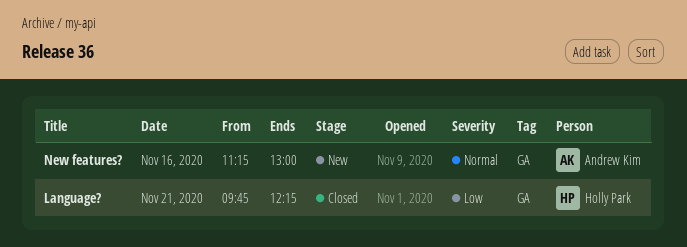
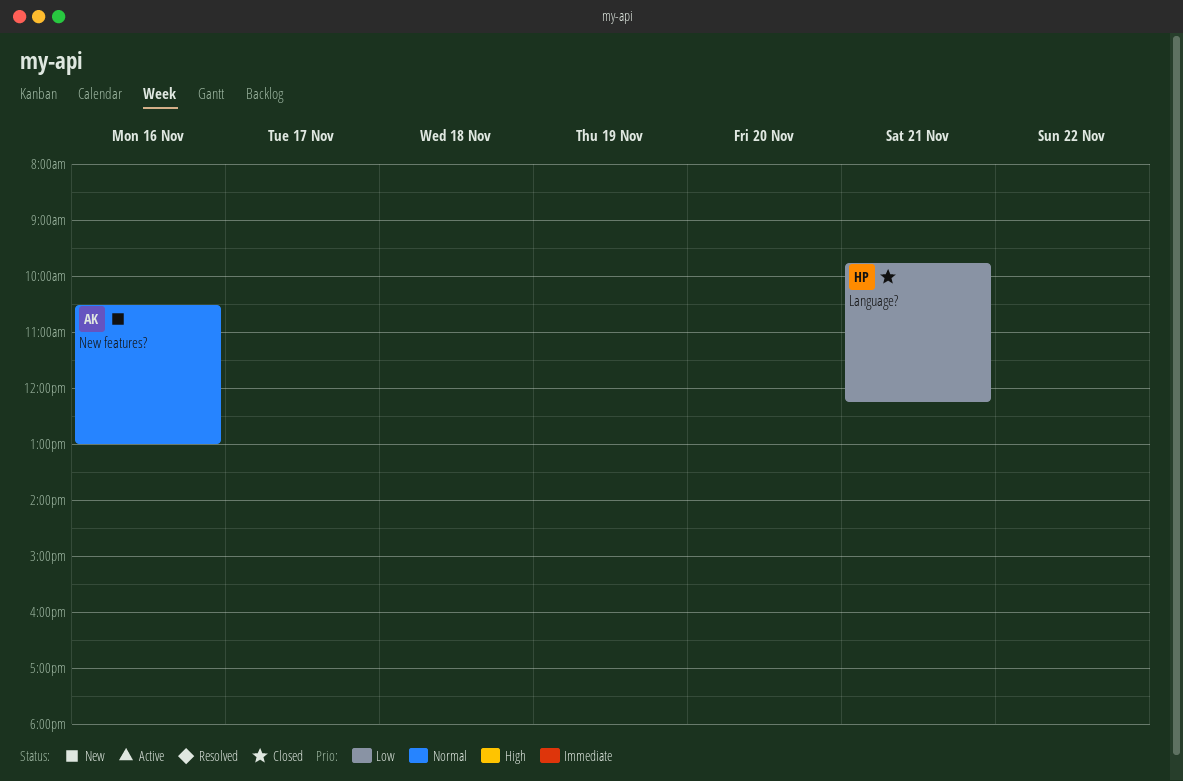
New features?, begins: 11:15 -> 10:30

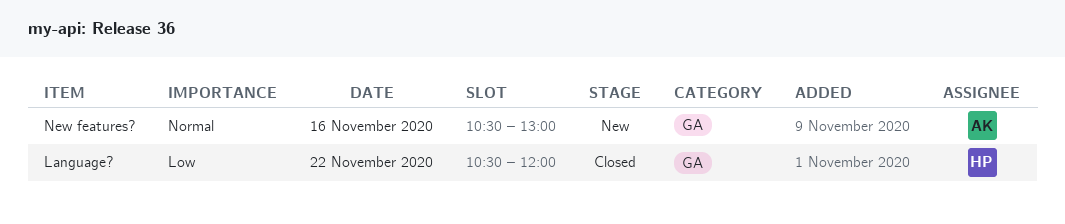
Language?, day: Nov 21 -> Nov 22
Language?, begins: 09:45 -> 10:30
Language?, ends: 12:15 -> 12:00

